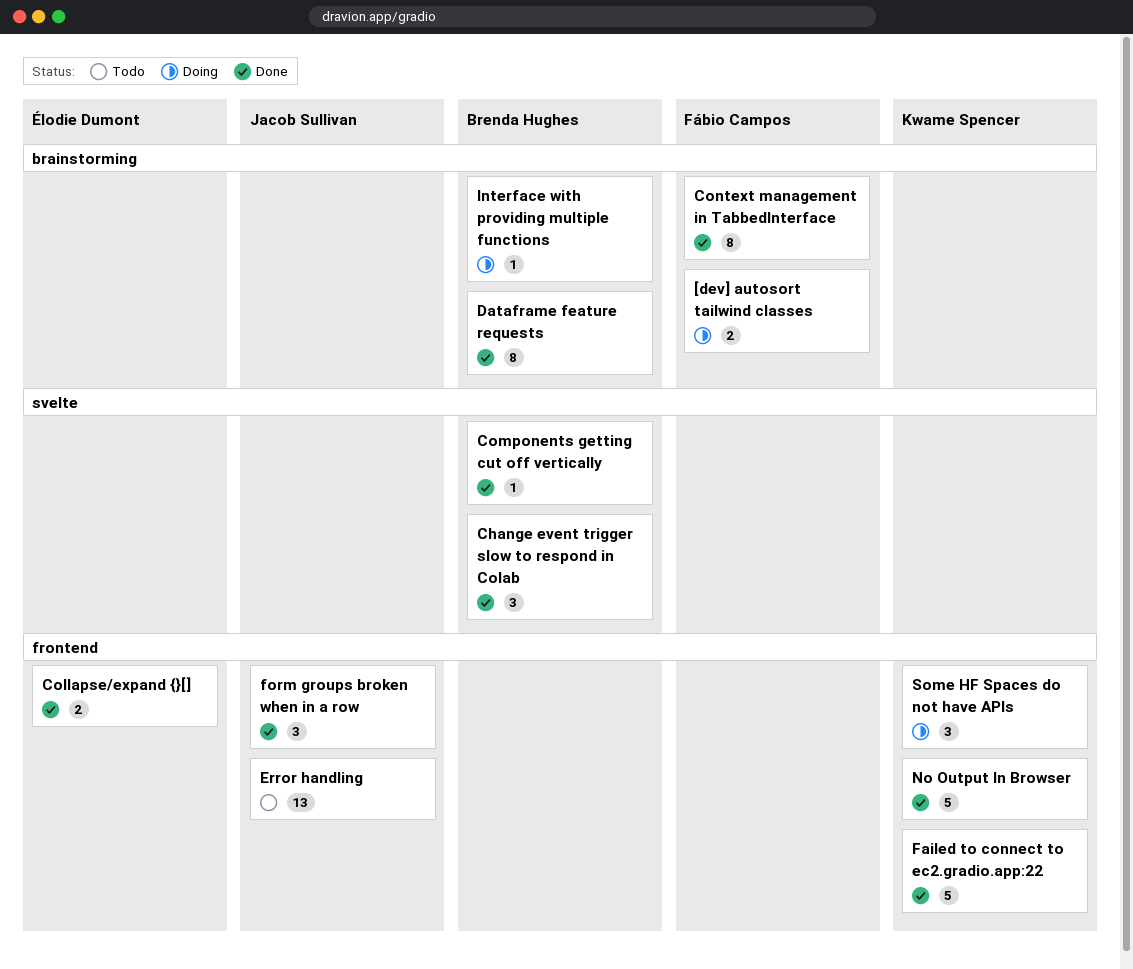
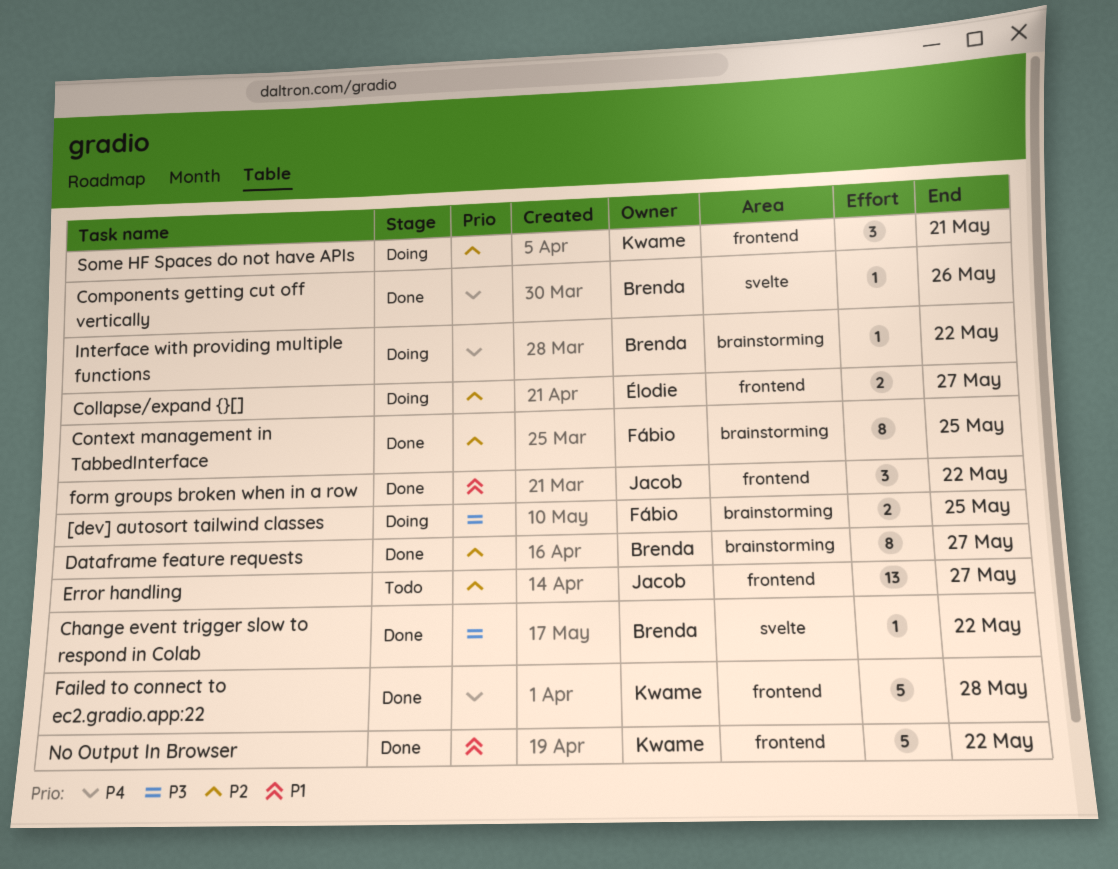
Change event trigger slow to respond in Colab, estimate: 3 -> 1
Collapse/expand {}[], status: Done -> Doing

